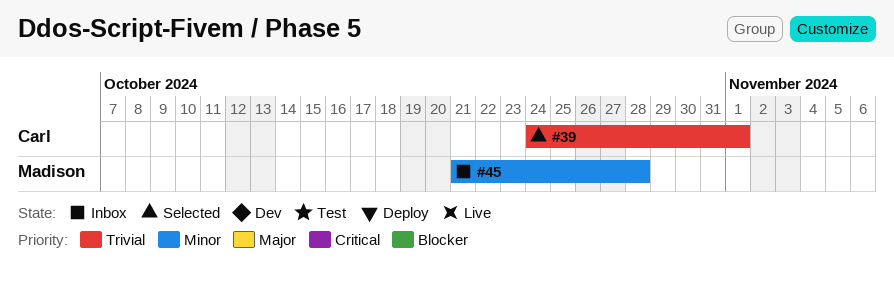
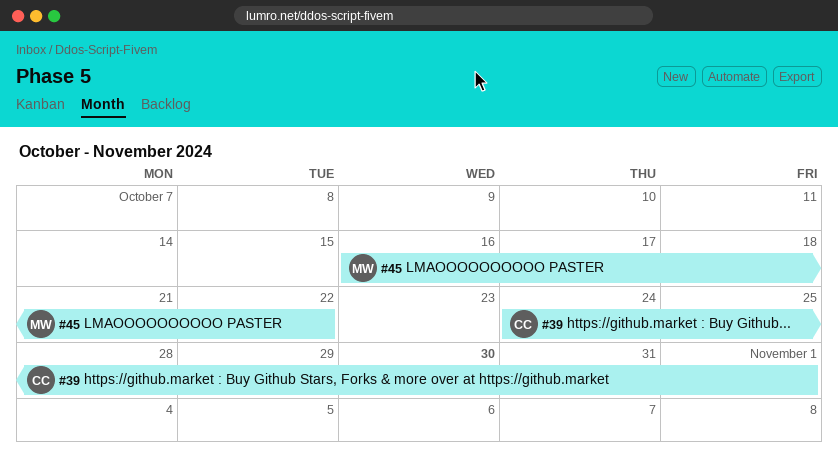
#45, start: Oct 21 -> Oct 16
#45, due: Oct 28 -> Oct 22

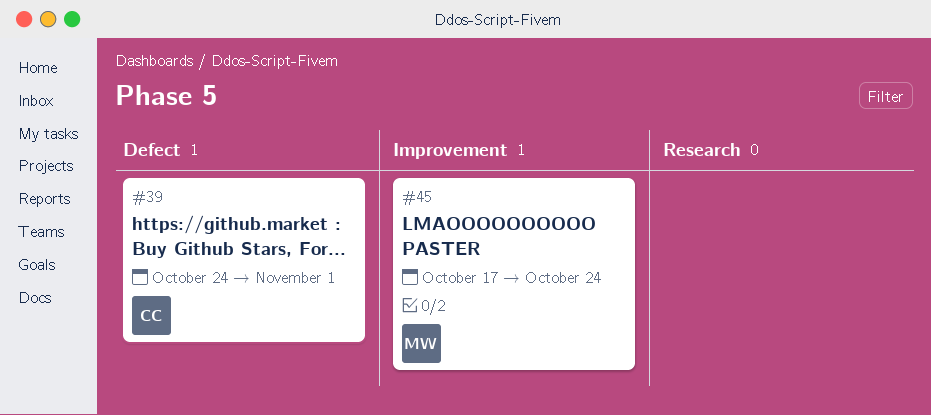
#45, start: Oct 16 -> Oct 17
#45, due: Oct 22 -> Oct 24

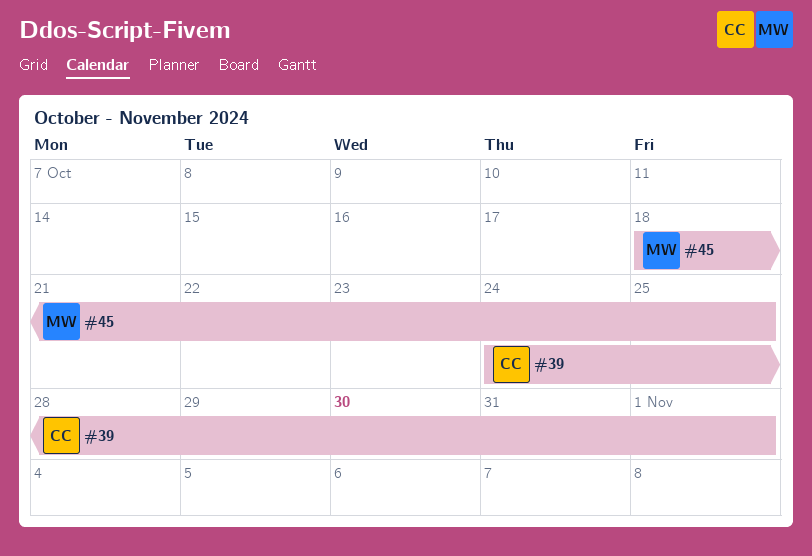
#45, start: Oct 17 -> Oct 18
#45, due: Oct 24 -> Oct 25

